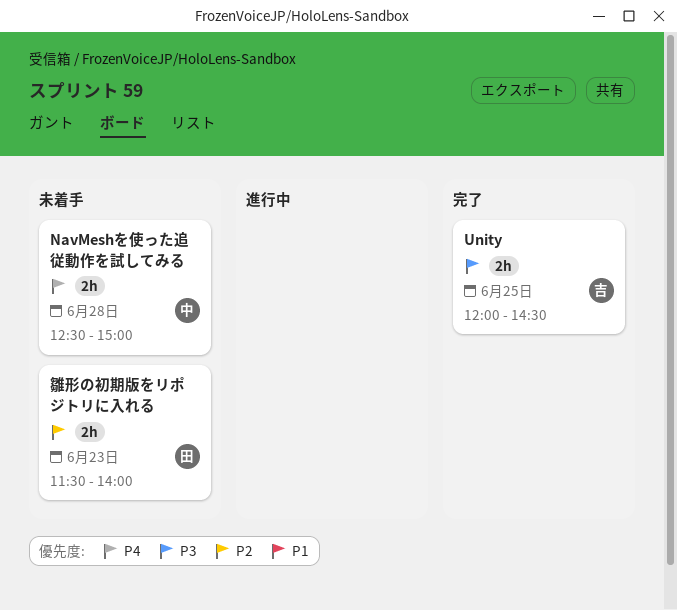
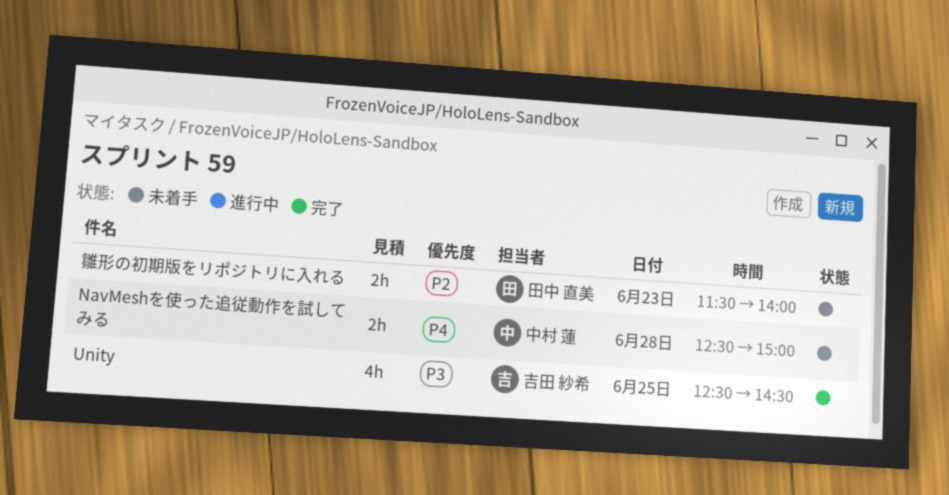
Unity, estimate: 2h -> 4h
Unity, begins: 12:00 -> 12:30

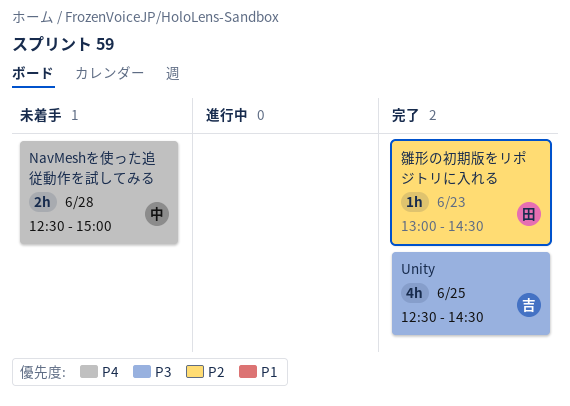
雛形の初期版をリポジトリに入れる, status: 未着手 -> 完了
雛形の初期版をリポジトリに入れる, estimate: 2h -> 1h
雛形の初期版をリポジトリに入れる, begins: 11:30 -> 13:00
雛形の初期版をリポジトリに入れる, ends: 14:00 -> 14:30

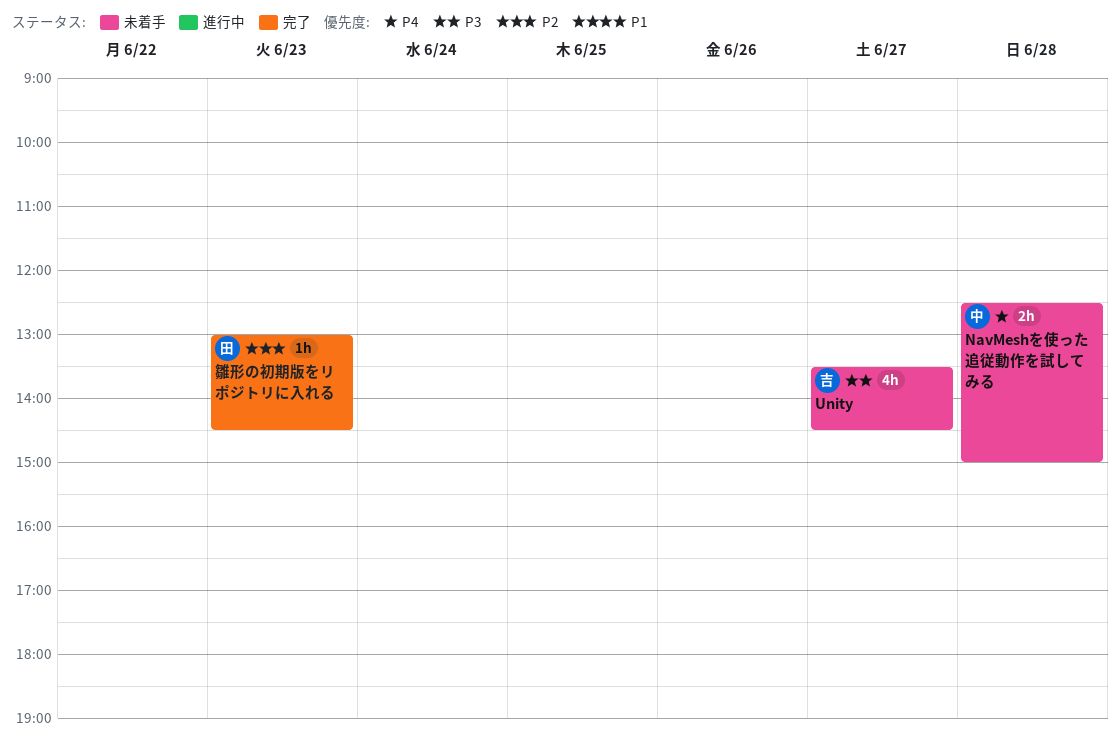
Unity, status: 完了 -> 未着手
Unity, day: Jun 25 -> Jun 27
Unity, begins: 12:30 -> 13:30

